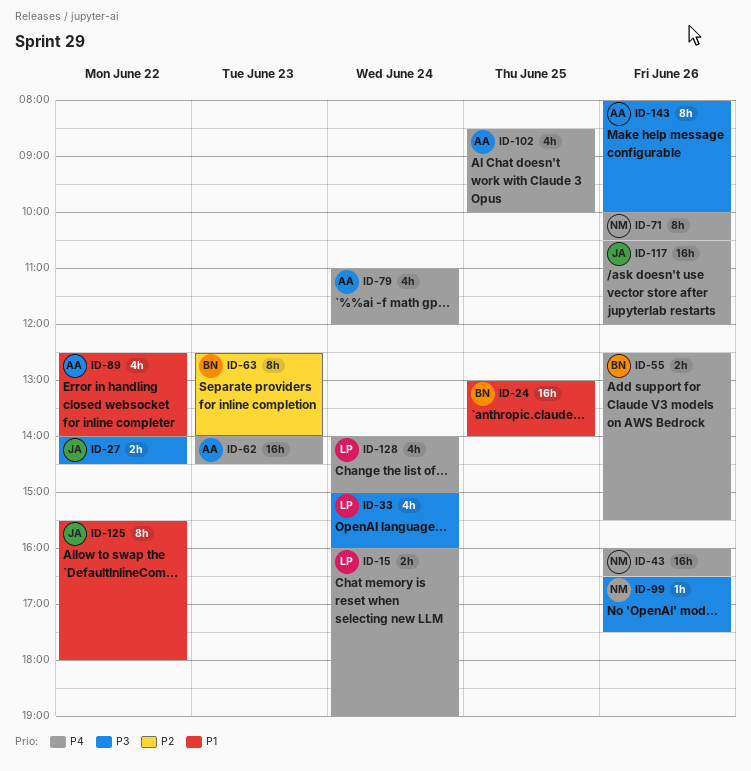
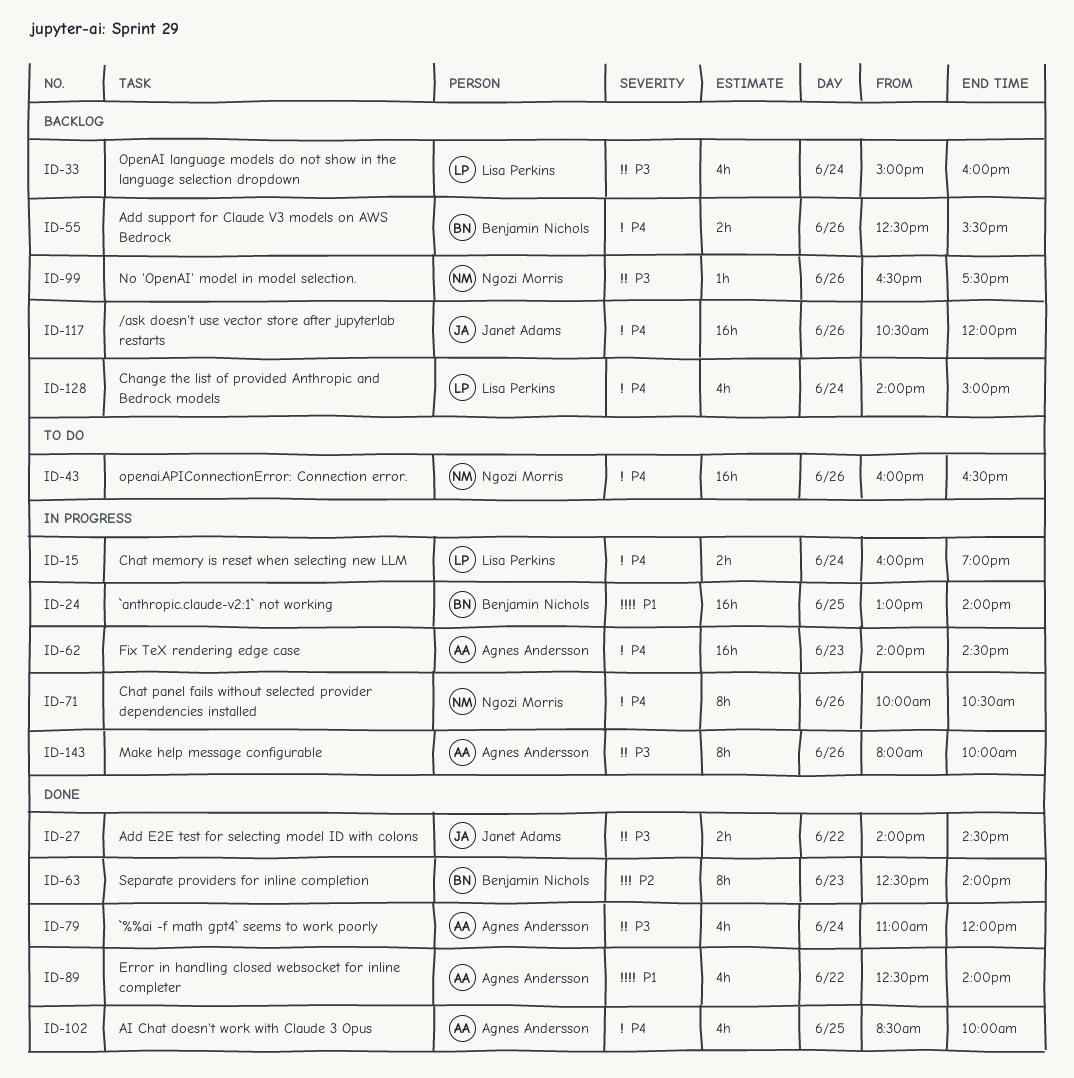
ID-79, priority: P4 -> P3
ID-125: present -> none

